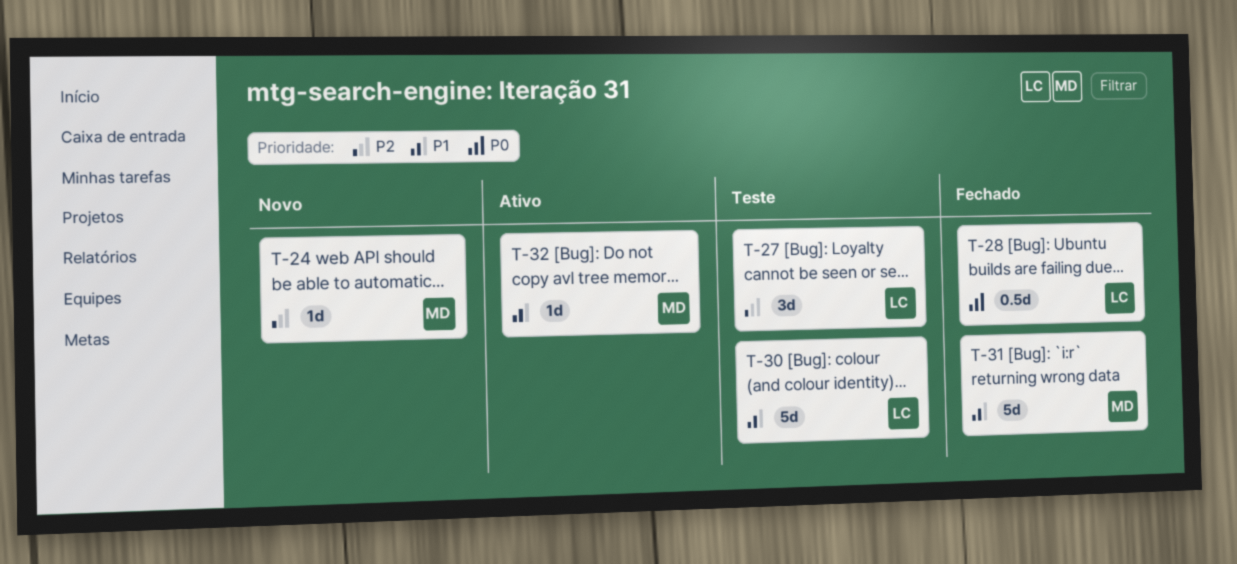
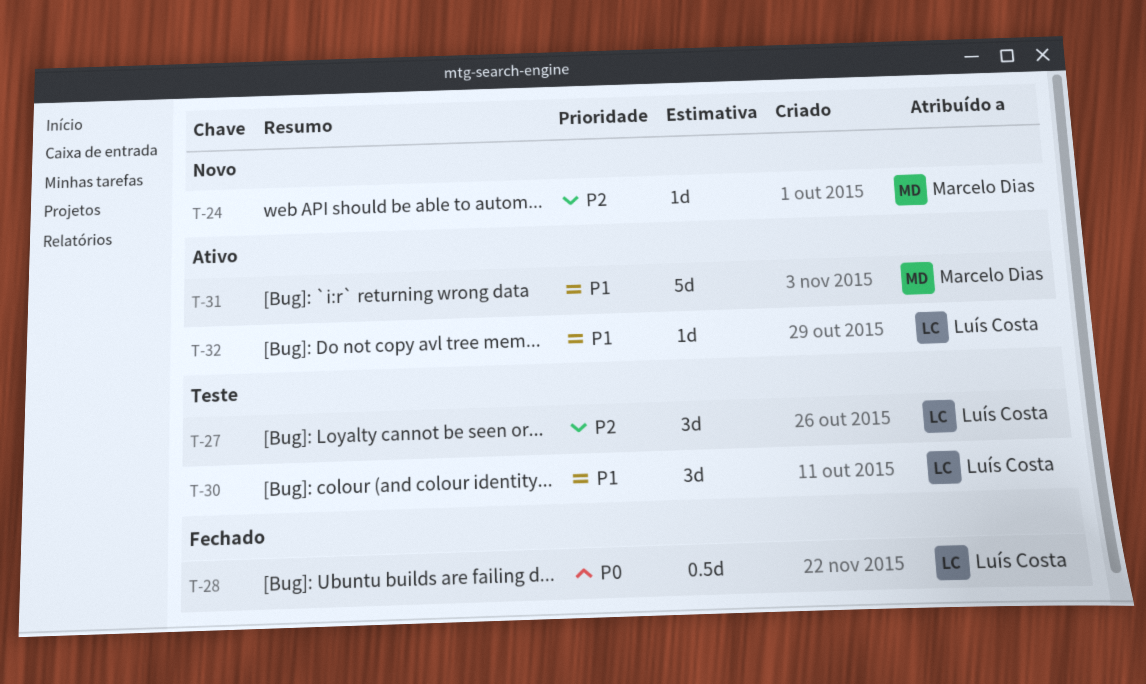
T-30, estimate: 5d -> 3d
T-31, status: Fechado -> Ativo
T-32, owner: Marcelo Dias -> Luís Costa

